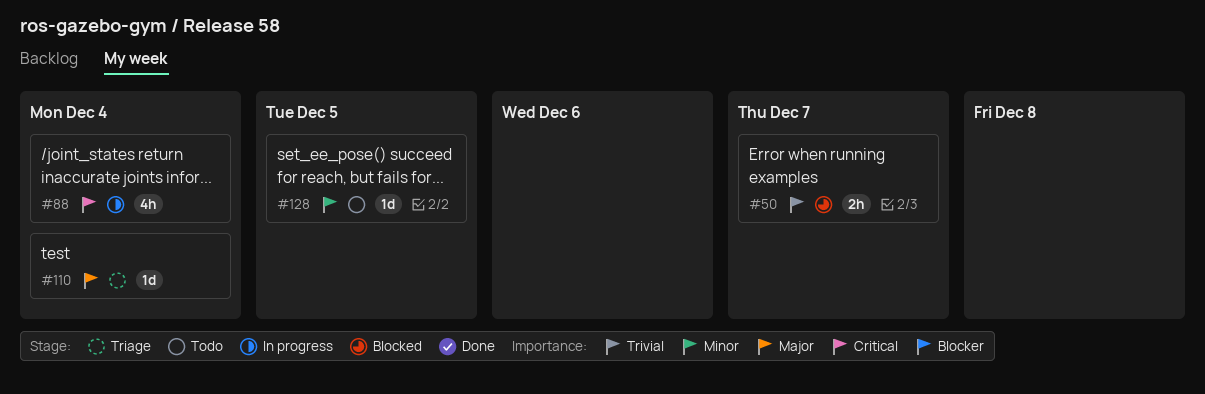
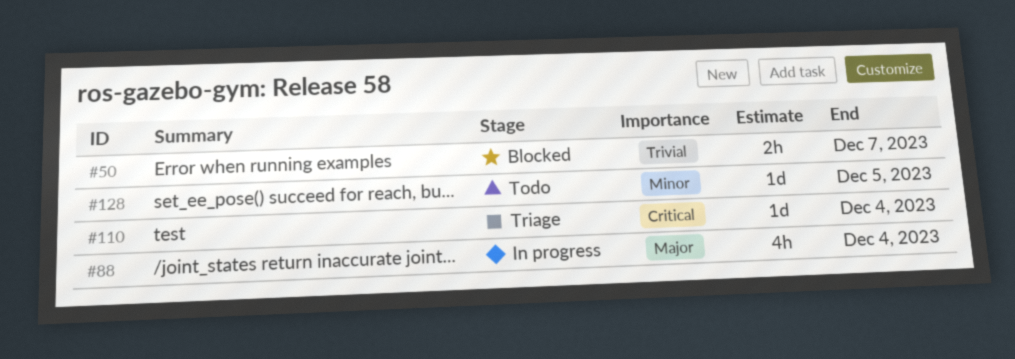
#88, priority: Critical -> Major
#110, priority: Major -> Critical

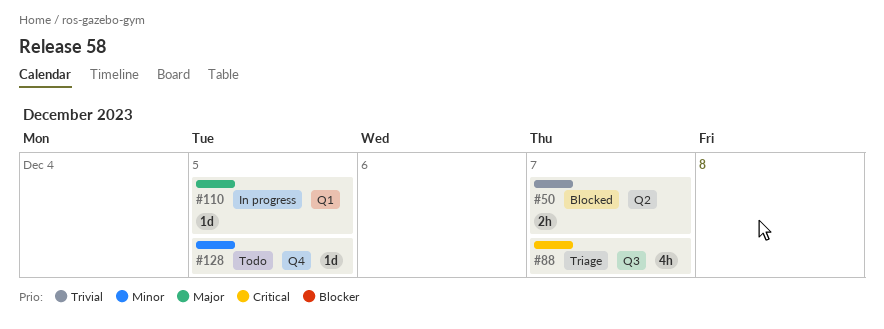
#88, status: In progress -> Triage
#88, priority: Major -> Critical
#88, due: Dec 4 -> Dec 7
#110, status: Triage -> In progress
#110, priority: Critical -> Major
#110, due: Dec 4 -> Dec 5

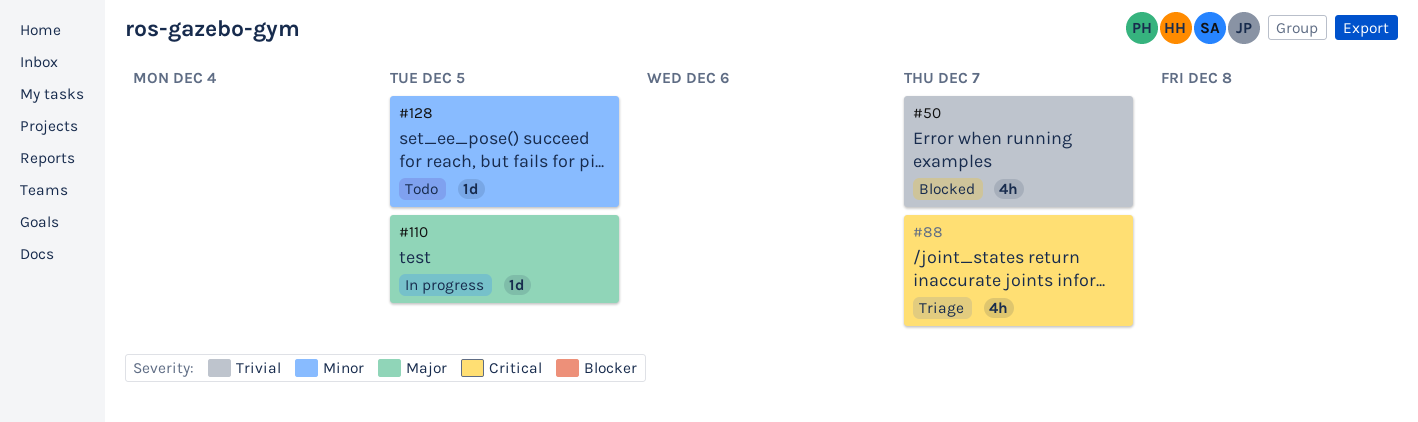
#50, estimate: 2h -> 4h

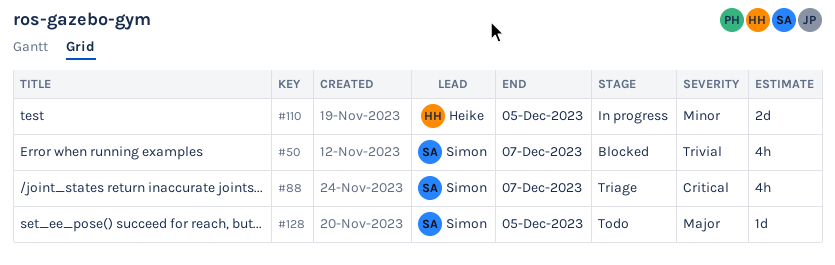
#110, priority: Major -> Minor
#110, estimate: 1d -> 2d
#128, priority: Minor -> Major

